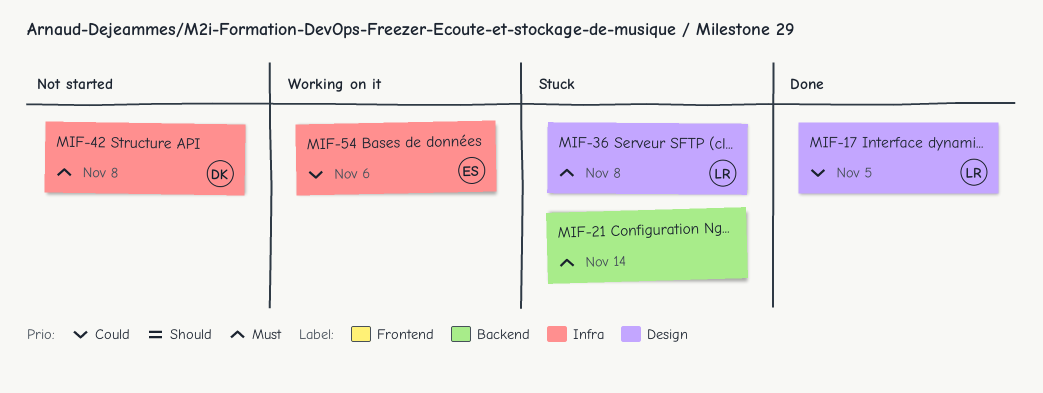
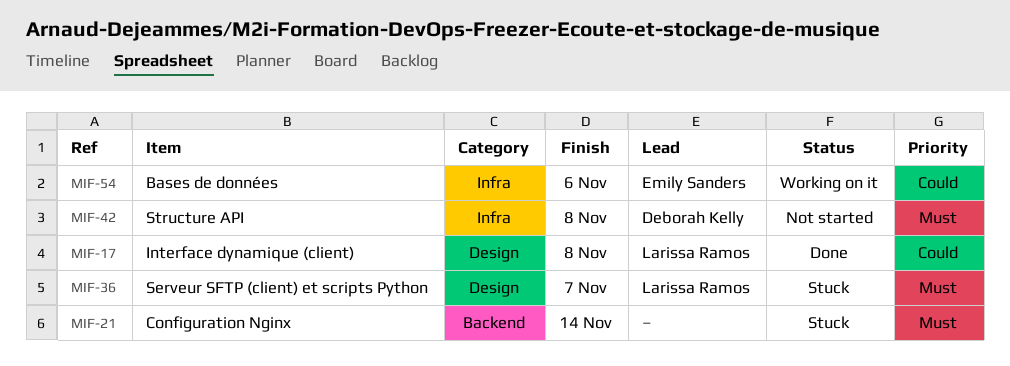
MIF-17, due: Nov 5 -> Nov 8
MIF-36, due: Nov 8 -> Nov 7

